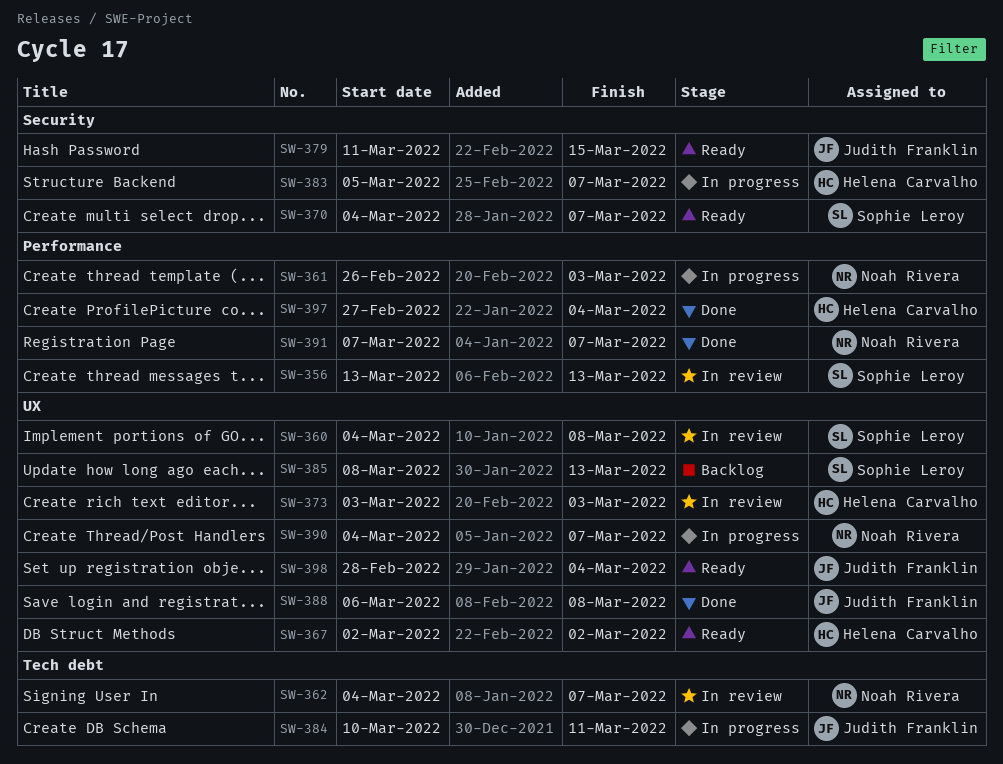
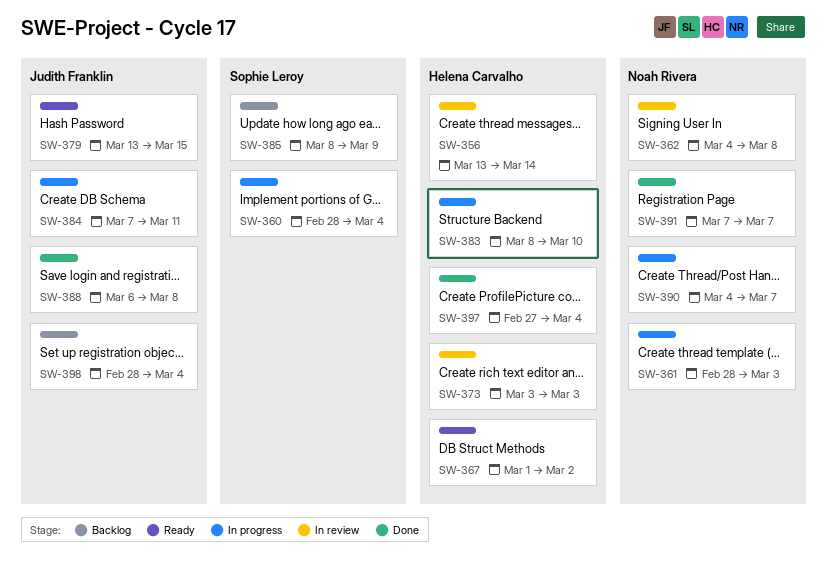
SW-356, owner: Sophie Leroy -> Helena Carvalho
SW-356, due: Mar 13 -> Mar 14
SW-360, status: In review -> In progress
SW-360, start: Mar 4 -> Feb 28
SW-360, due: Mar 8 -> Mar 4
SW-361, start: Feb 26 -> Feb 28
SW-362, due: Mar 7 -> Mar 8
SW-367, start: Mar 2 -> Mar 1
SW-370: present -> none
SW-379, start: Mar 11 -> Mar 13
SW-383, start: Mar 5 -> Mar 8
SW-383, due: Mar 7 -> Mar 10
SW-384, start: Mar 10 -> Mar 7
SW-385, due: Mar 13 -> Mar 9
SW-398, status: Ready -> Backlog

